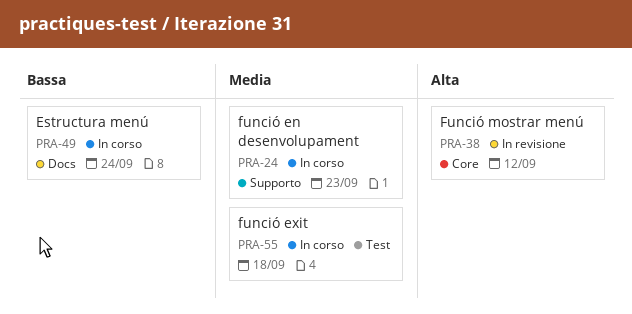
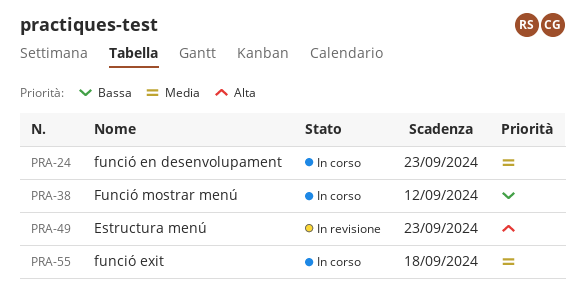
PRA-38, status: In revisione -> In corso
PRA-38, priority: Alta -> Bassa
PRA-49, status: In corso -> In revisione
PRA-49, priority: Bassa -> Alta
PRA-49, due: Sep 24 -> Sep 23

